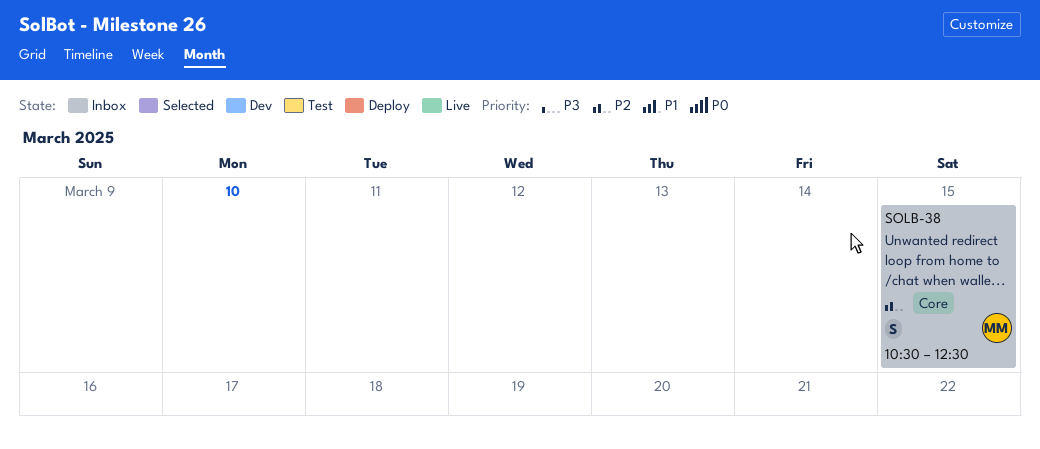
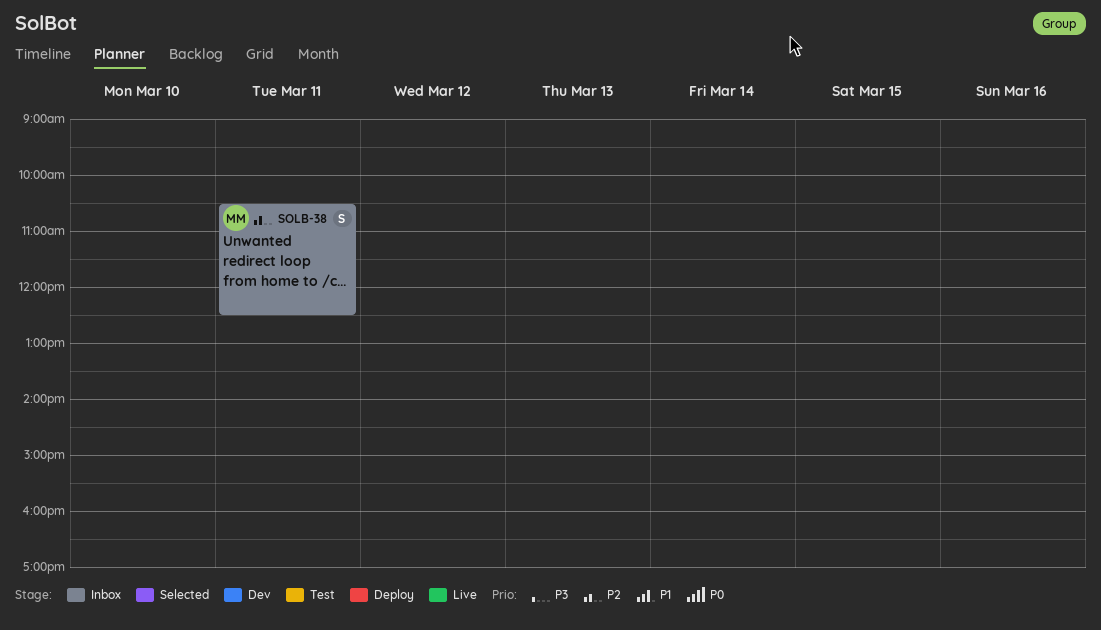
SOLB-38, day: Mar 15 -> Mar 11

